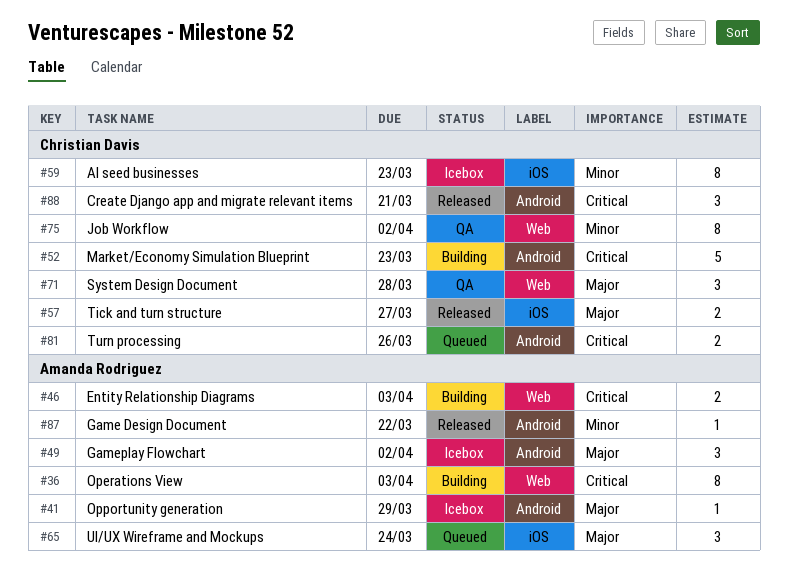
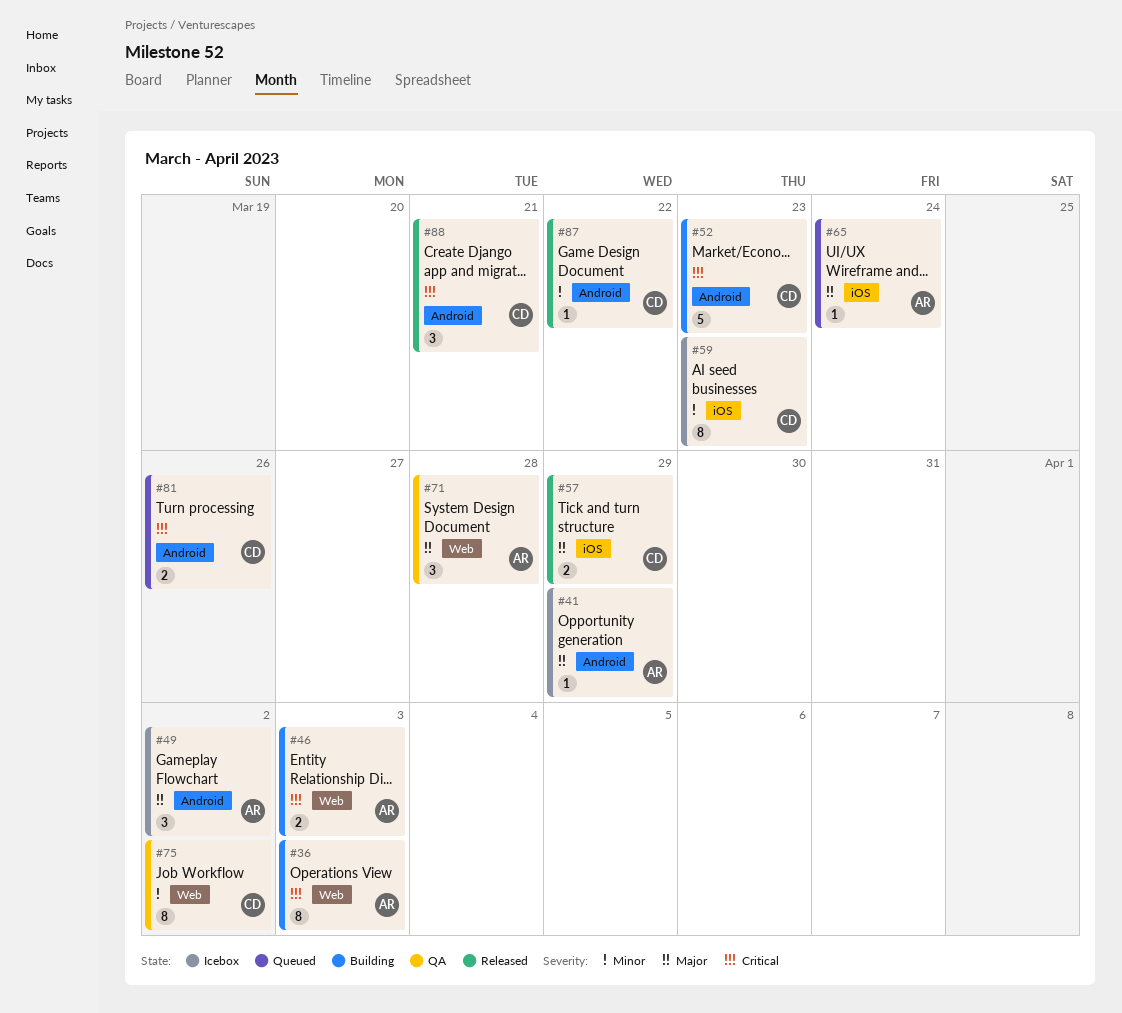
#57, due: Mar 27 -> Mar 29
#65, estimate: 3 -> 1
#71, owner: Christian Davis -> Amanda Rodriguez
#87, owner: Amanda Rodriguez -> Christian Davis

